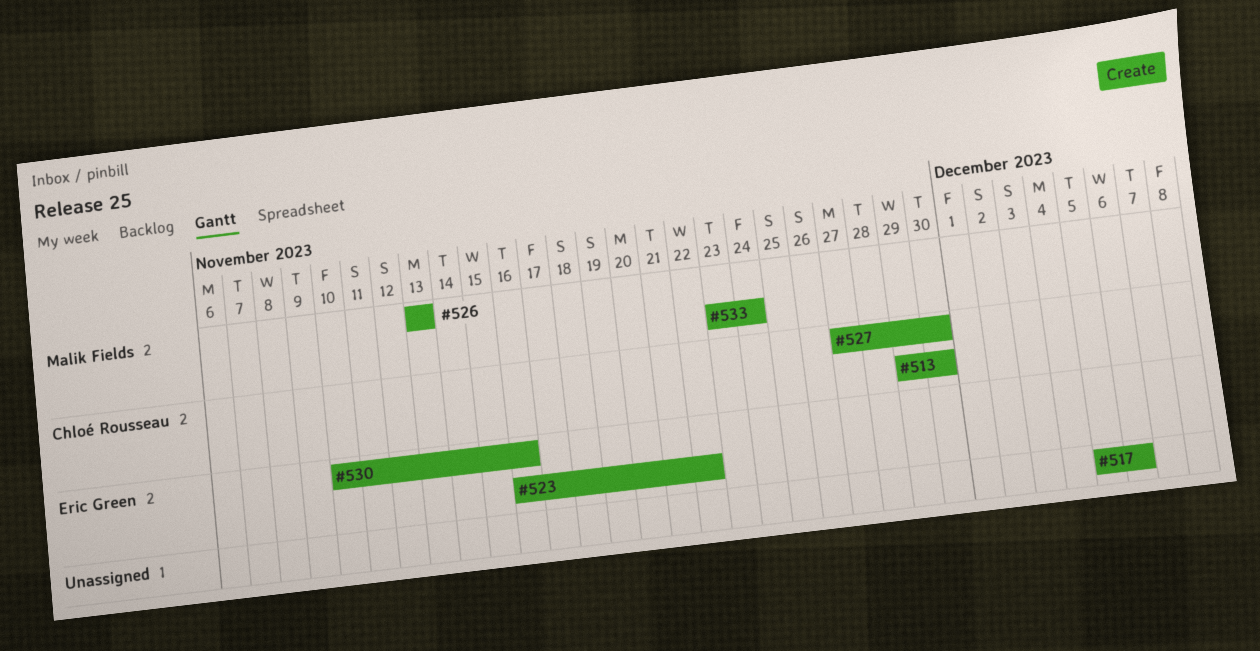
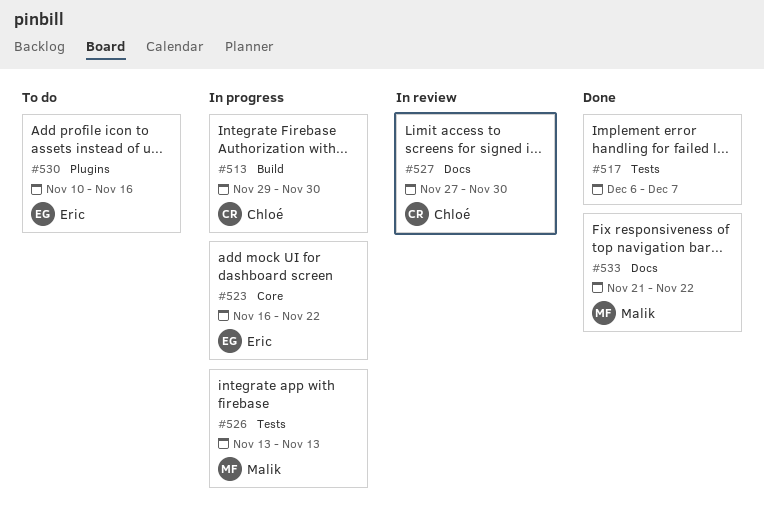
#517, start: Dec 5 -> Dec 6
#517, due: Dec 6 -> Dec 7
#533, start: Nov 23 -> Nov 21
#533, due: Nov 24 -> Nov 22

